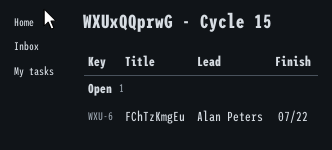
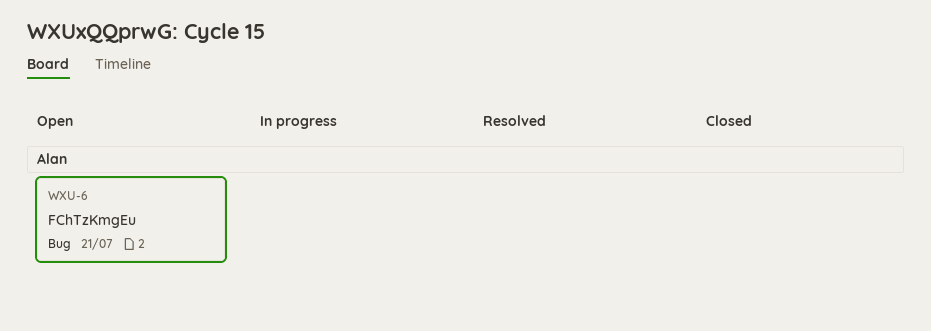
WXU-6, due: Jul 22 -> Jul 21

